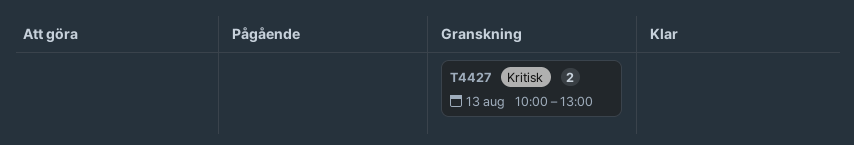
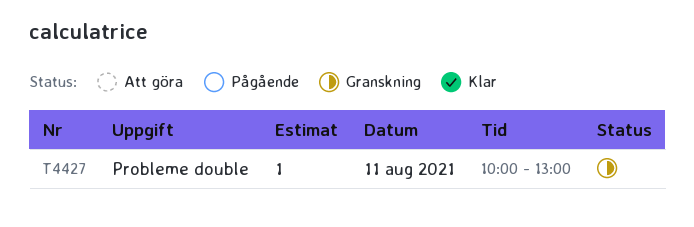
T4427, estimate: 2 -> 1
T4427, day: Aug 13 -> Aug 11

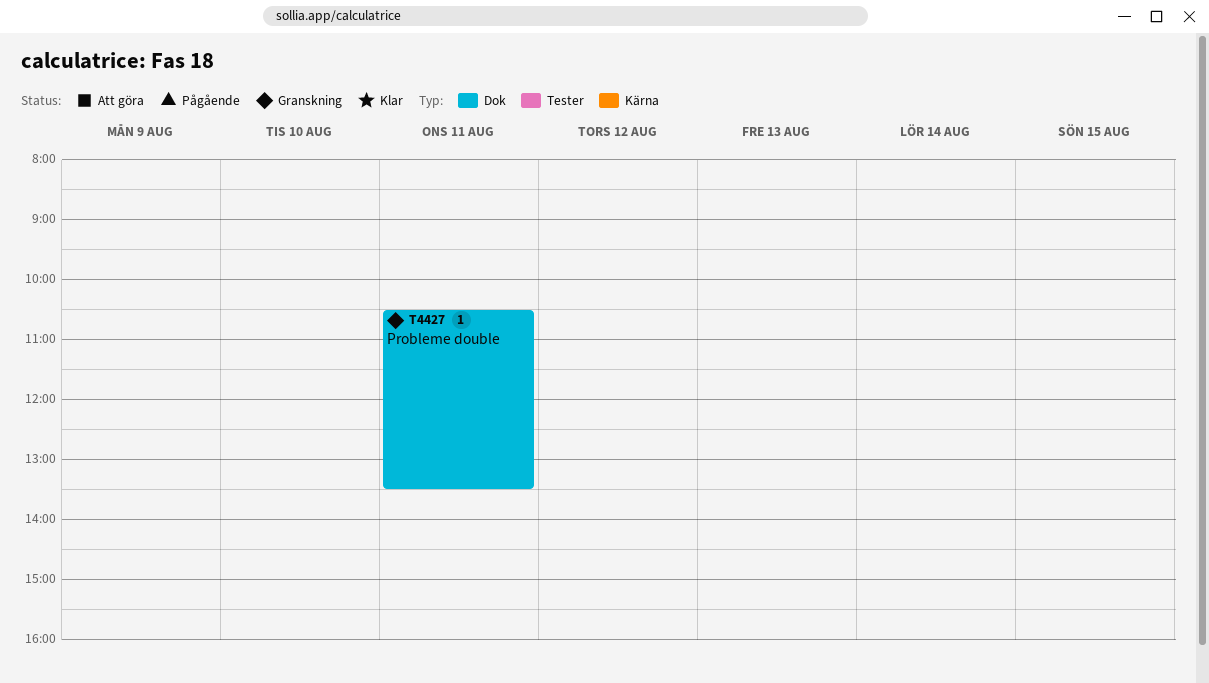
T4427, begins: 10:00 -> 10:30
T4427, ends: 13:00 -> 13:30

